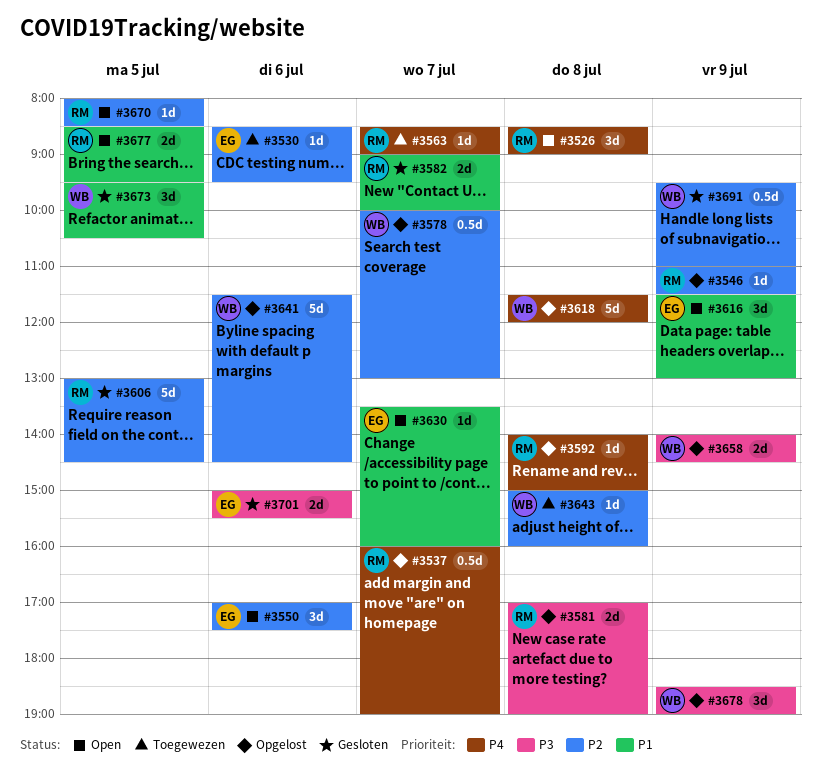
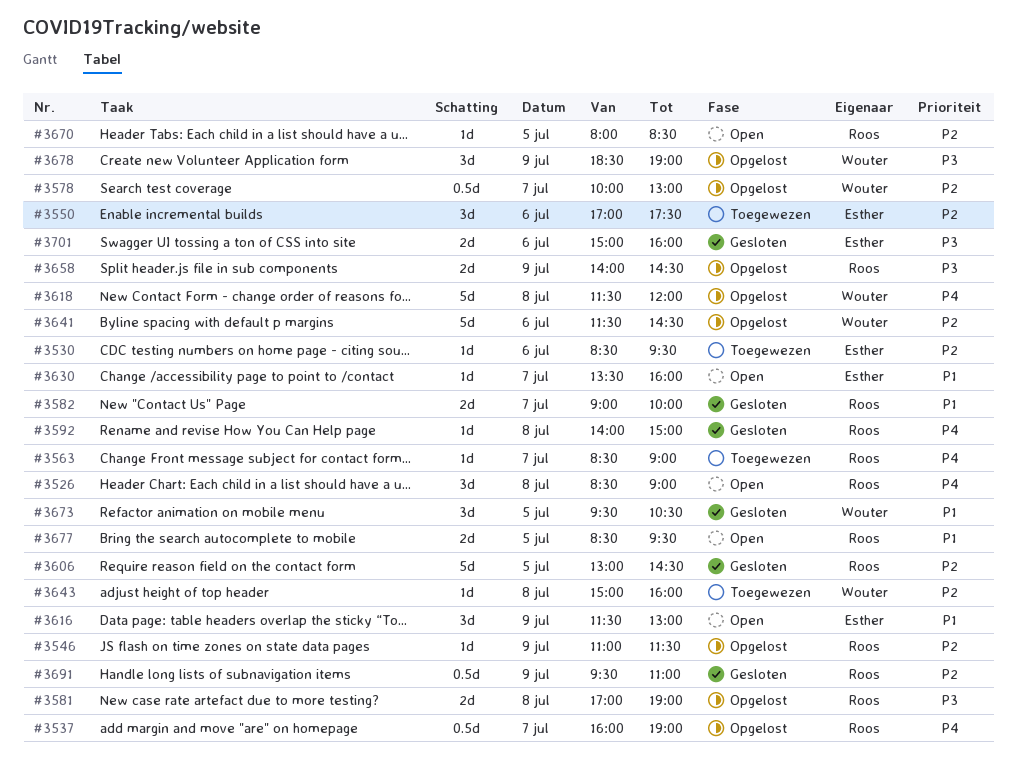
#3550, status: Open -> Toegewezen
#3592, status: Opgelost -> Gesloten
#3658, owner: Wouter -> Roos
#3691, owner: Wouter -> Roos
#3701, ends: 15:30 -> 16:00

